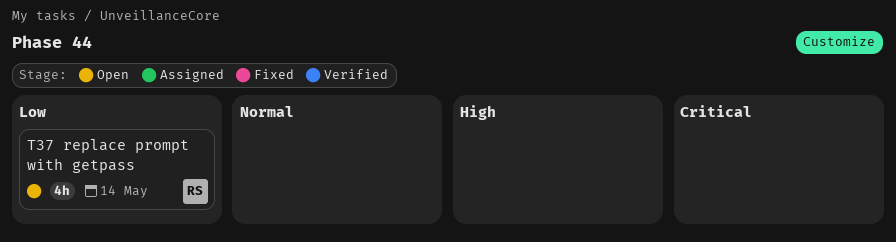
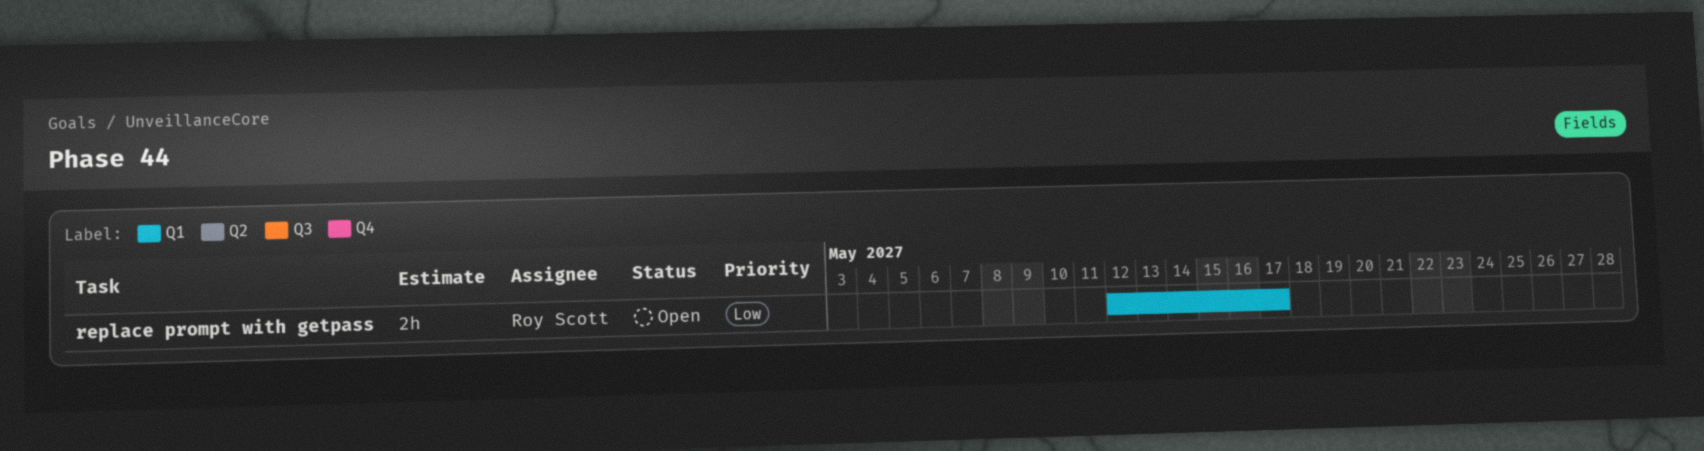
replace prompt with getpass, estimate: 4h -> 2h
replace prompt with getpass, due: May 14 -> May 17

